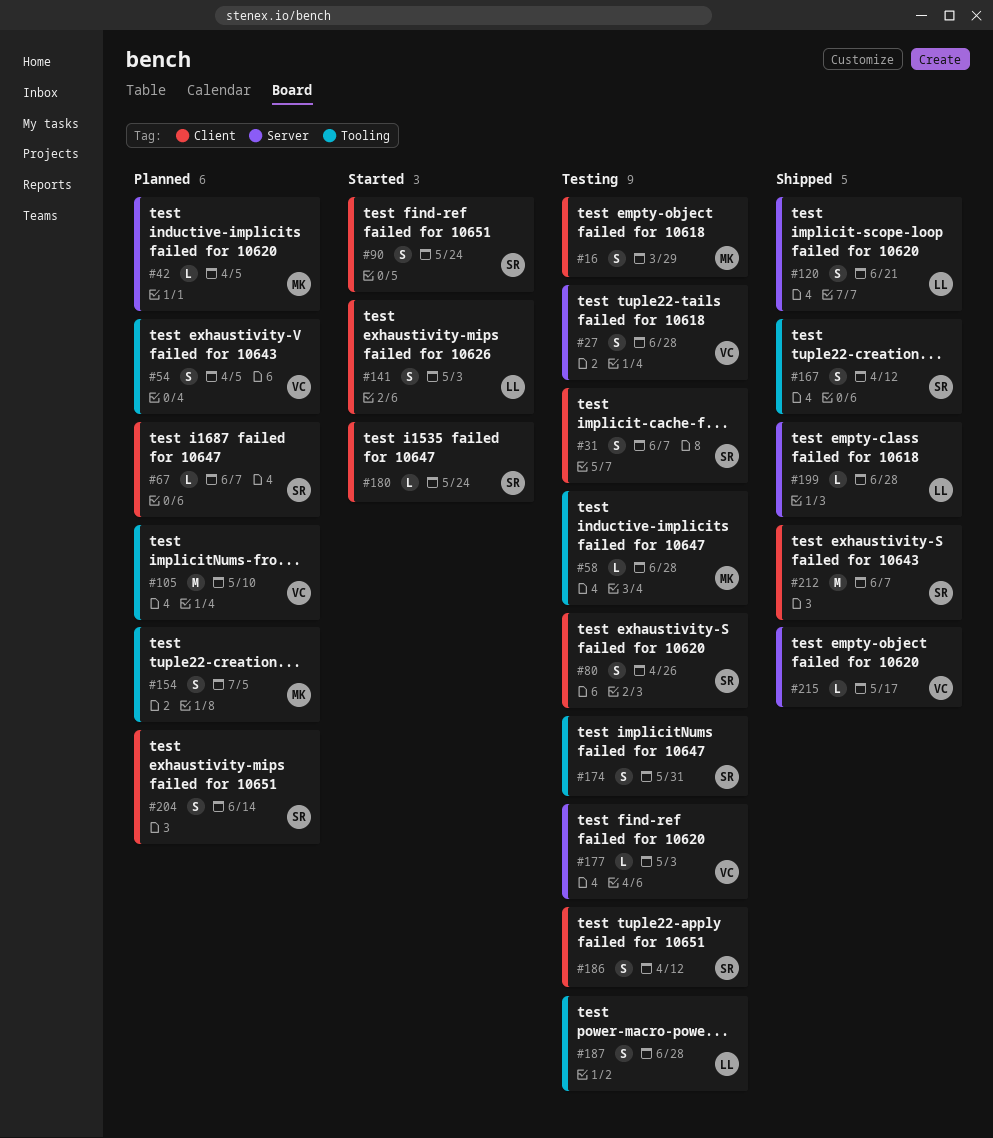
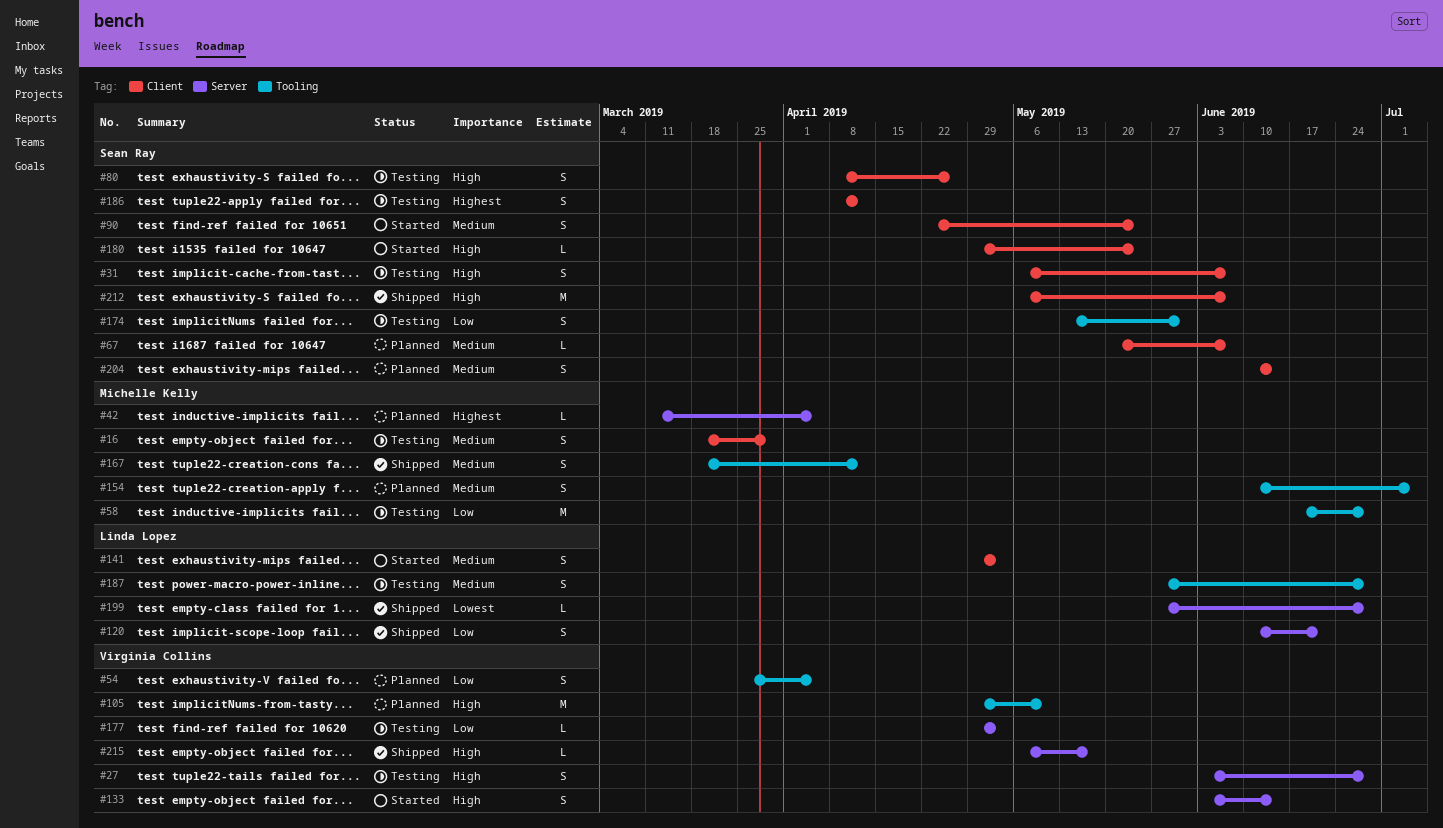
#58, estimate: L -> M
#133: none -> present
#167, owner: Sean Ray -> Michelle Kelly

